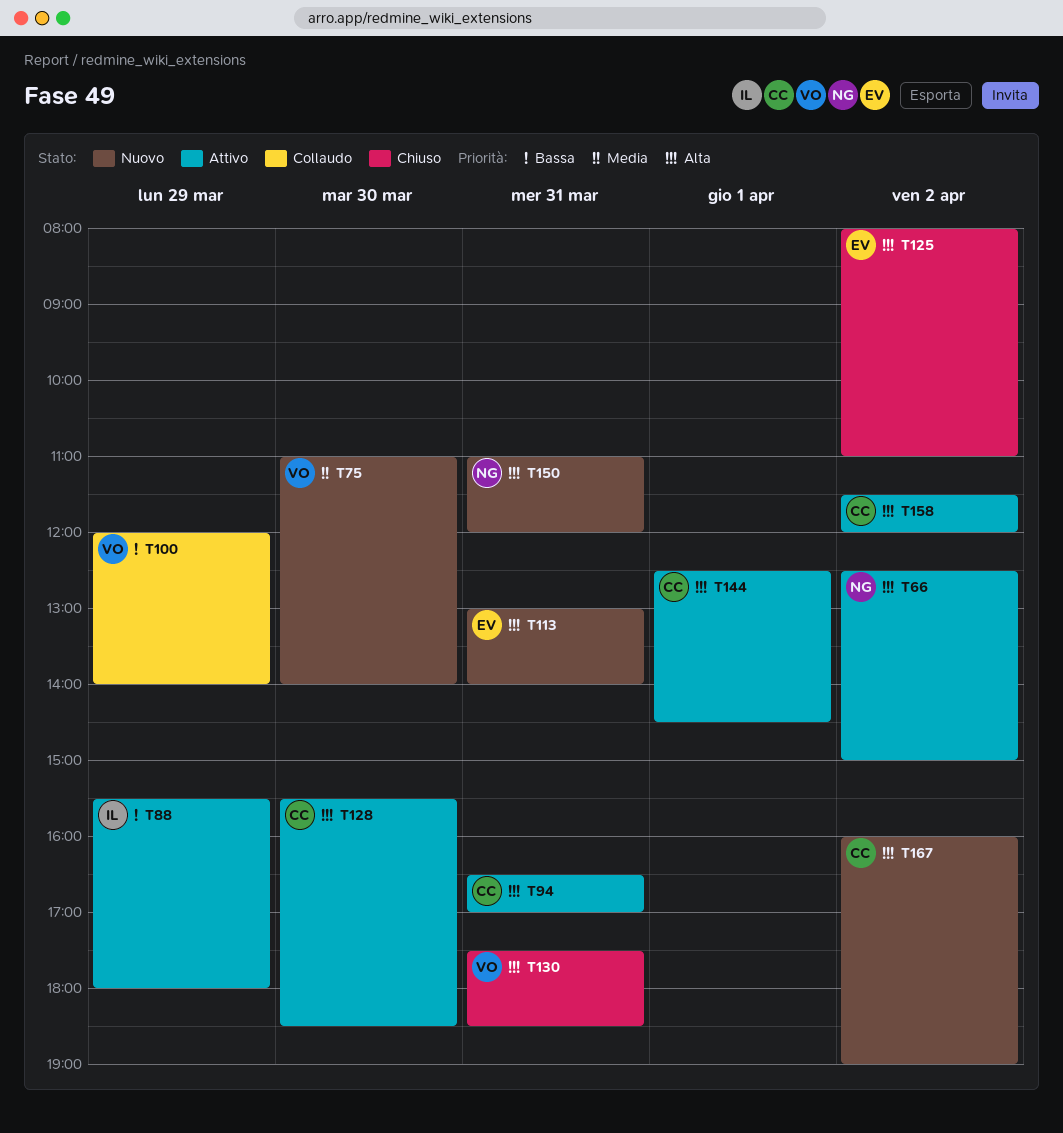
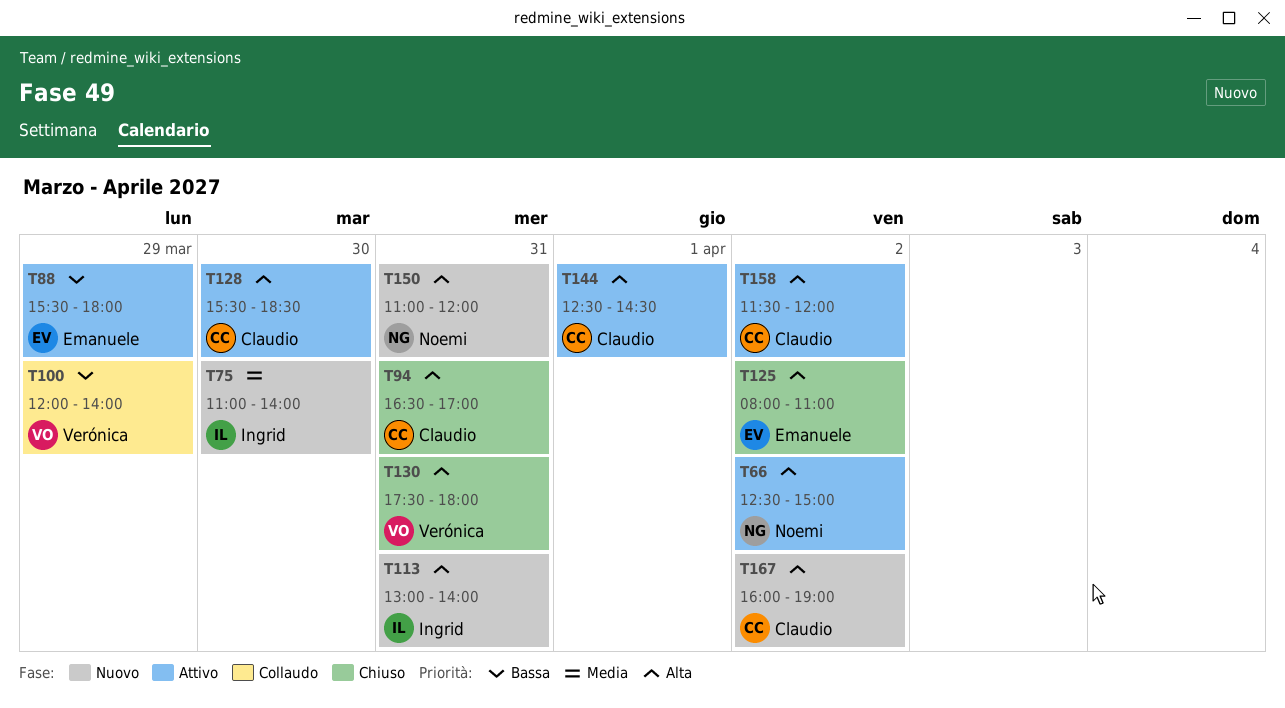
T75, owner: Verónica -> Ingrid
T88, owner: Ingrid -> Emanuele
T94, status: Attivo -> Chiuso
T113, owner: Emanuele -> Ingrid
T130, ends: 18:30 -> 18:00

